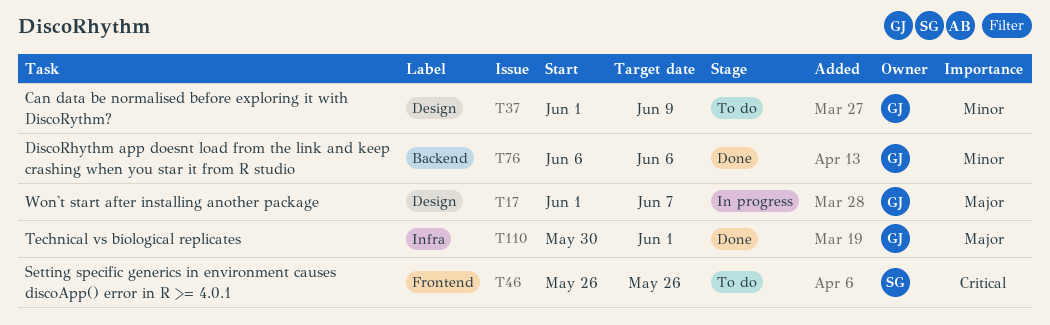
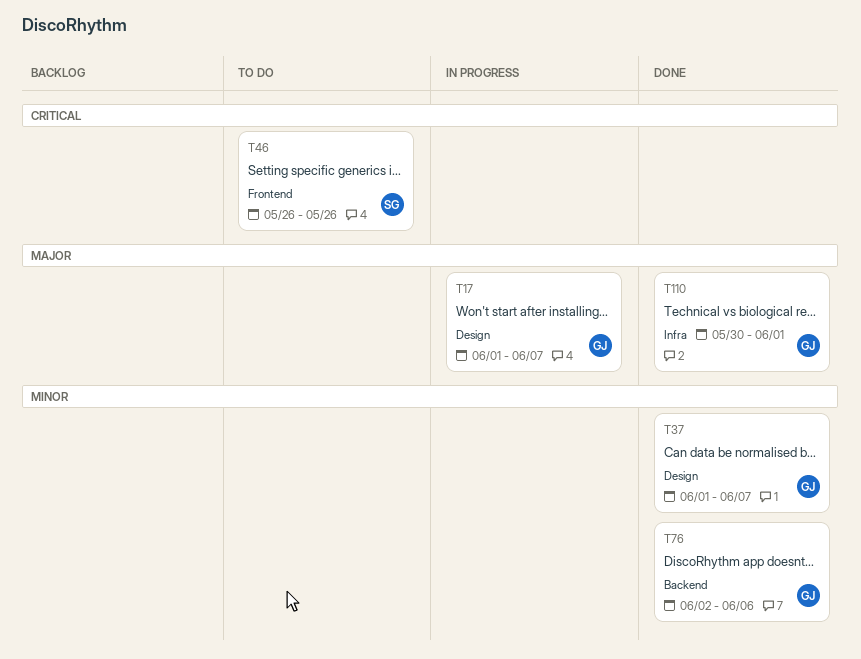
T37, status: To do -> Done
T37, due: Jun 9 -> Jun 7
T76, start: Jun 6 -> Jun 2

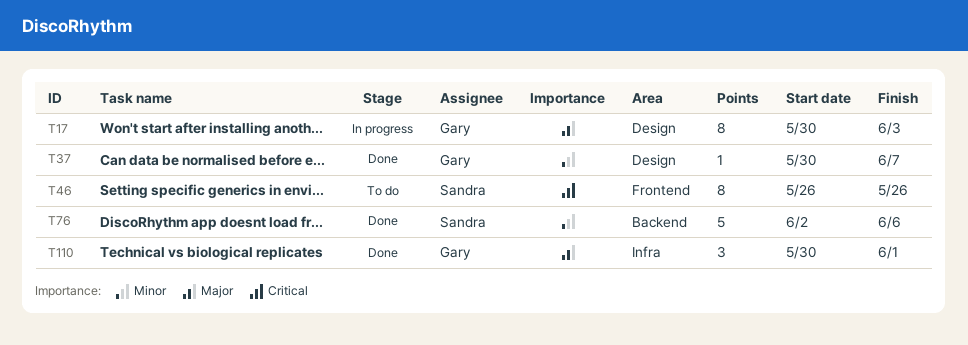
T17, start: Jun 1 -> May 30
T17, due: Jun 7 -> Jun 3
T37, start: Jun 1 -> May 30
T76, owner: Gary -> Sandra

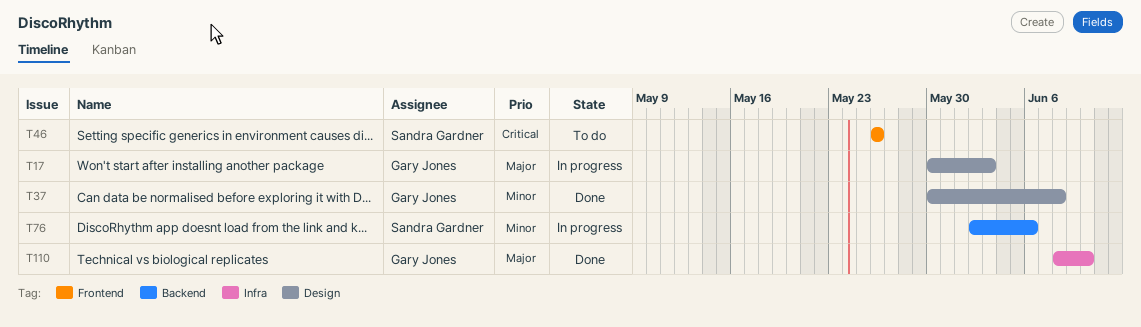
T37, due: Jun 7 -> Jun 8
T76, status: Done -> In progress
T110, start: May 30 -> Jun 8
T110, due: Jun 1 -> Jun 10

